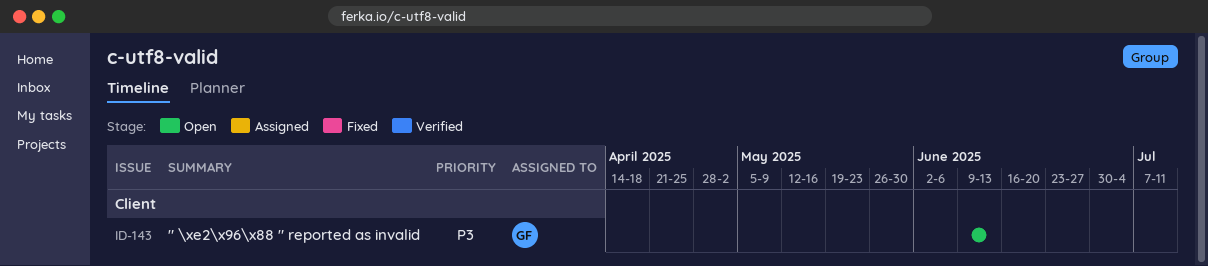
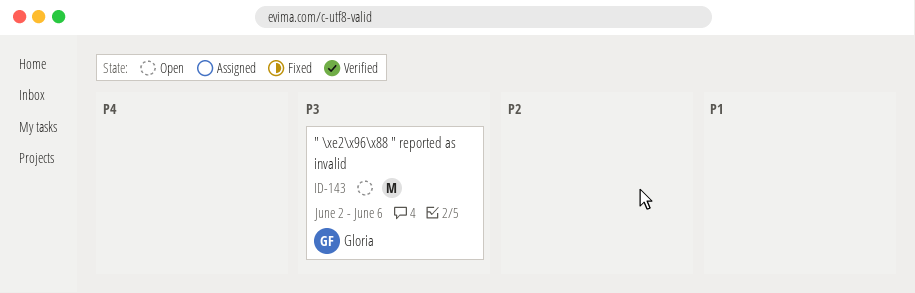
ID-143, start: Jun 9 -> Jun 2
ID-143, due: Jun 13 -> Jun 6

